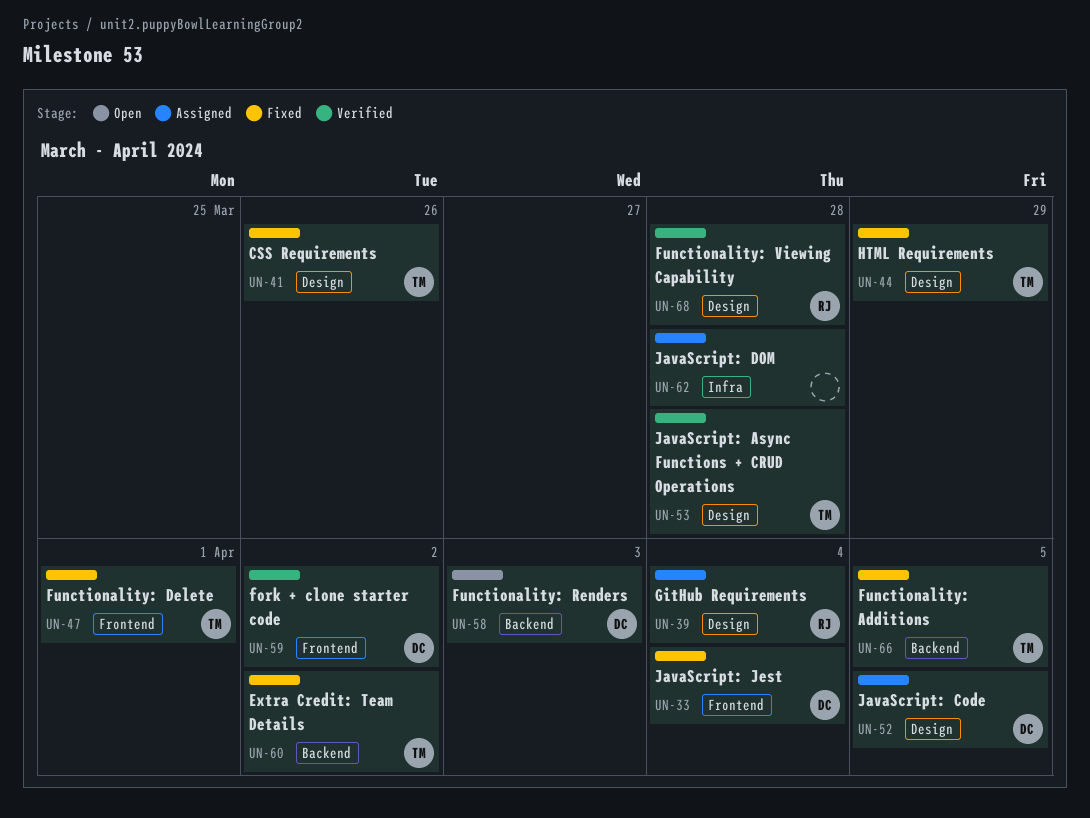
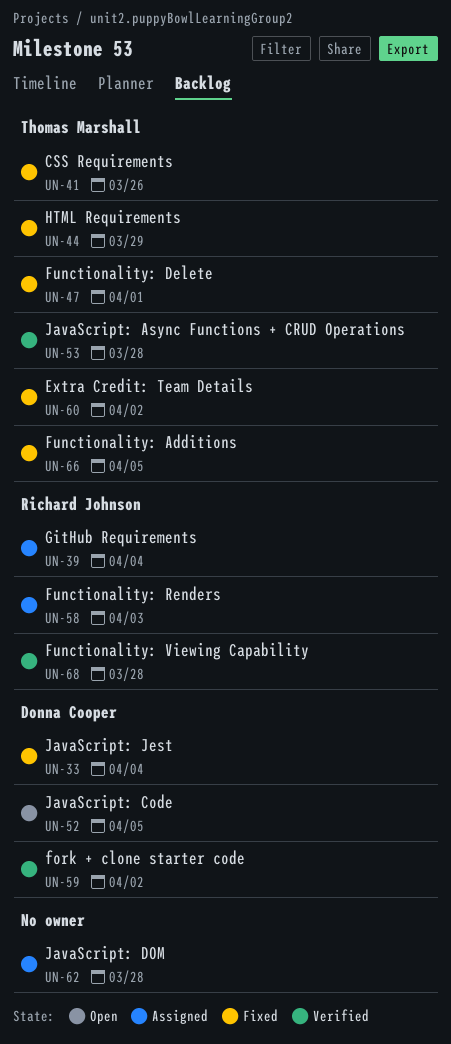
UN-52, status: Assigned -> Open
UN-58, status: Open -> Assigned
UN-58, owner: Donna Cooper -> Richard Johnson

